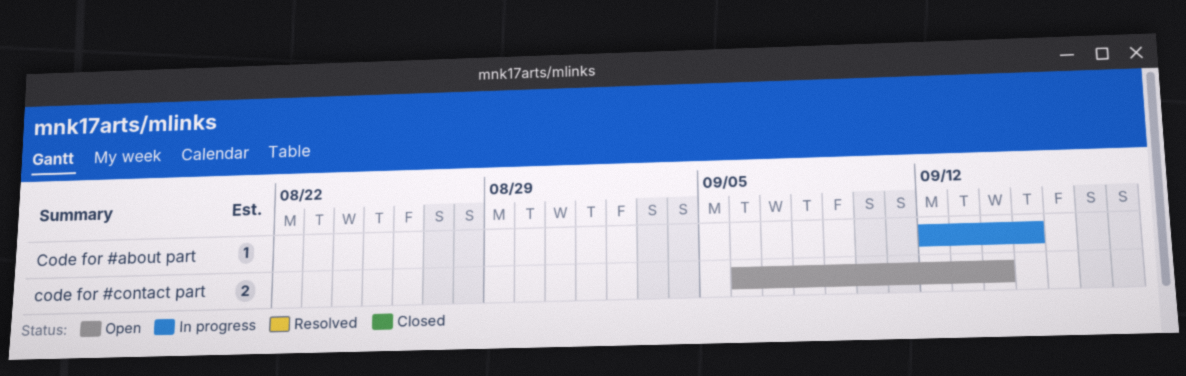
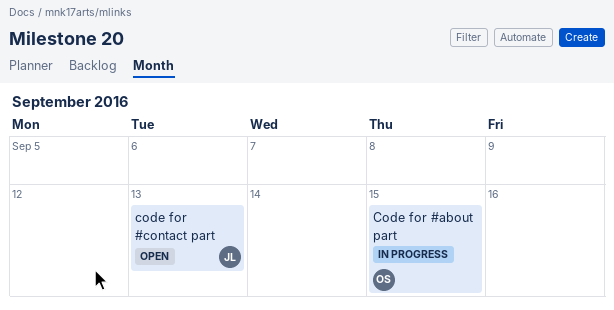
code for #contact part, due: Sep 14 -> Sep 13

